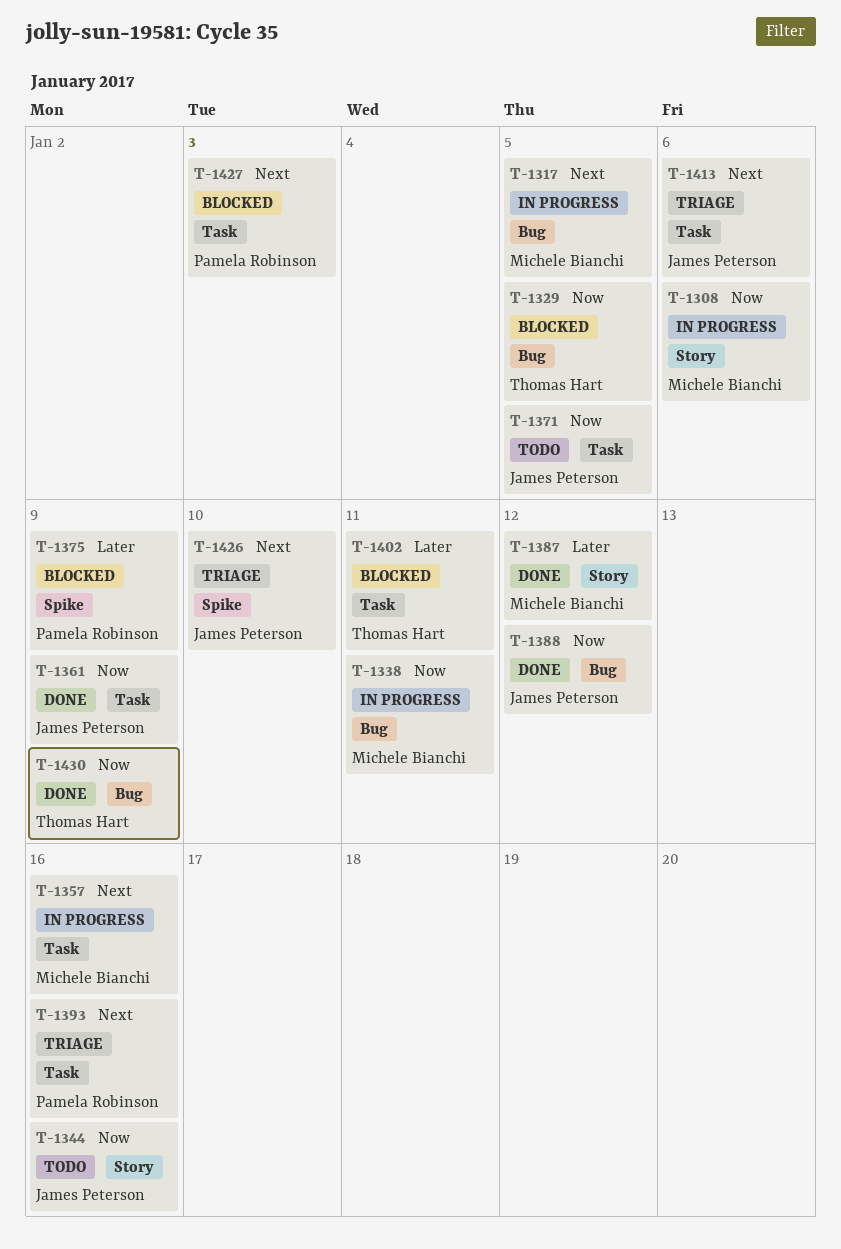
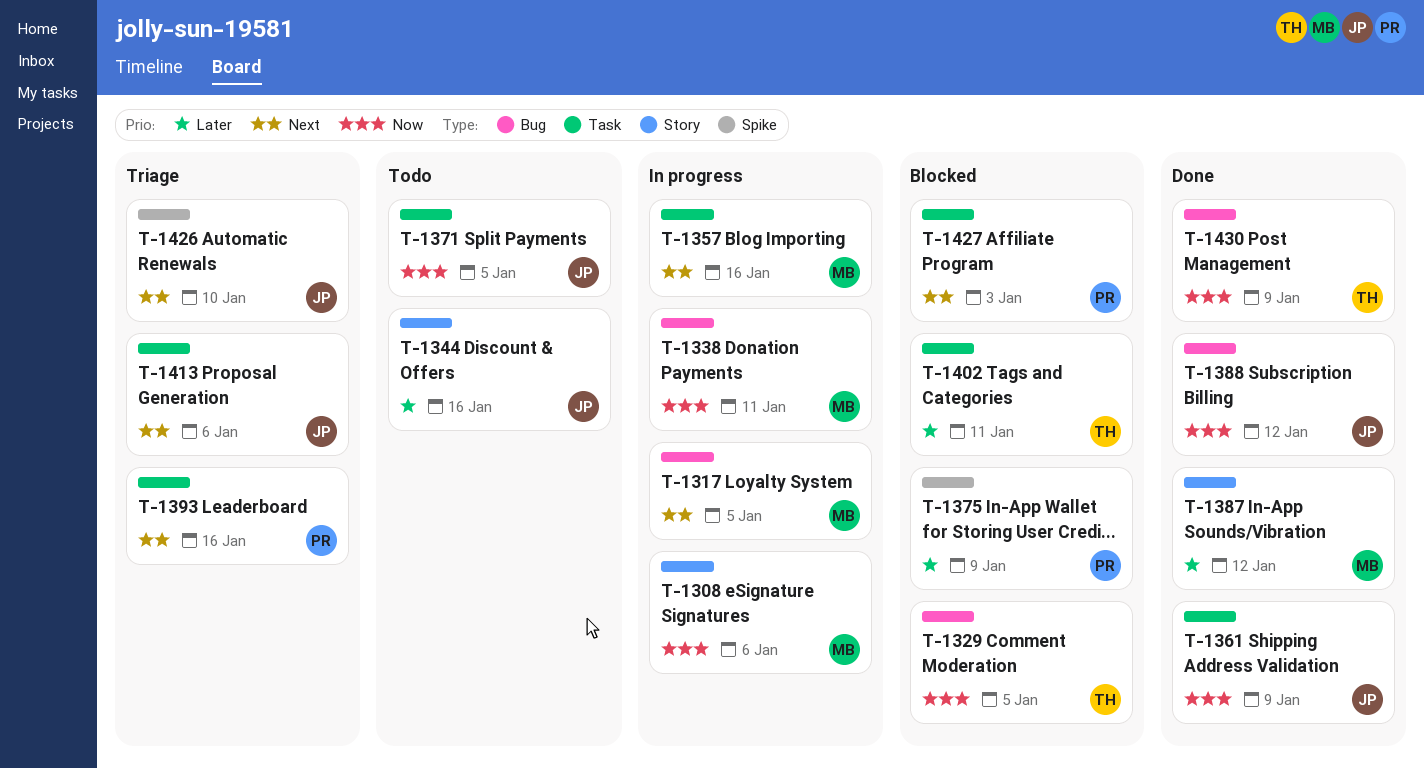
T-1344, priority: Now -> Later

